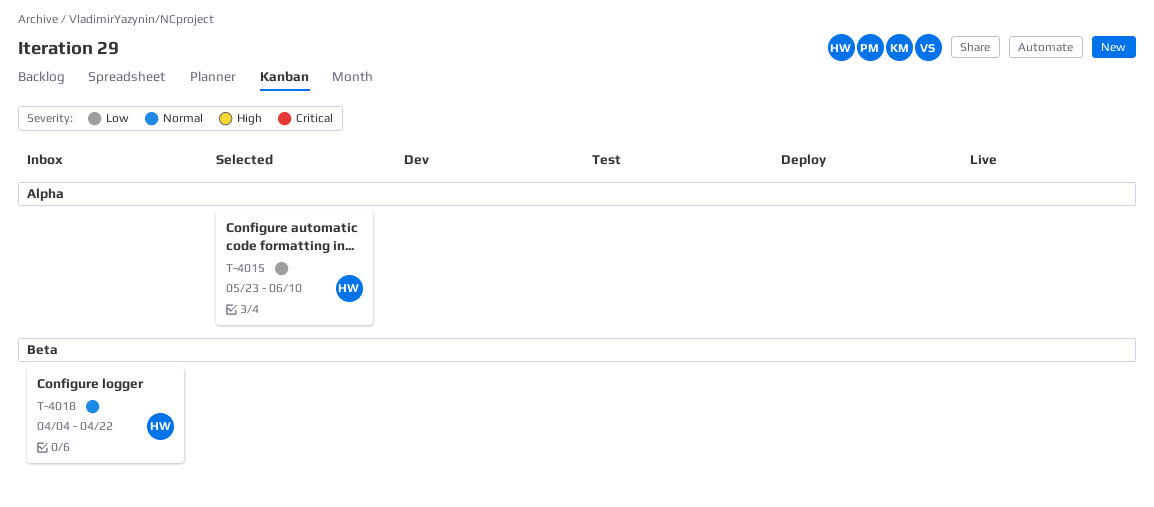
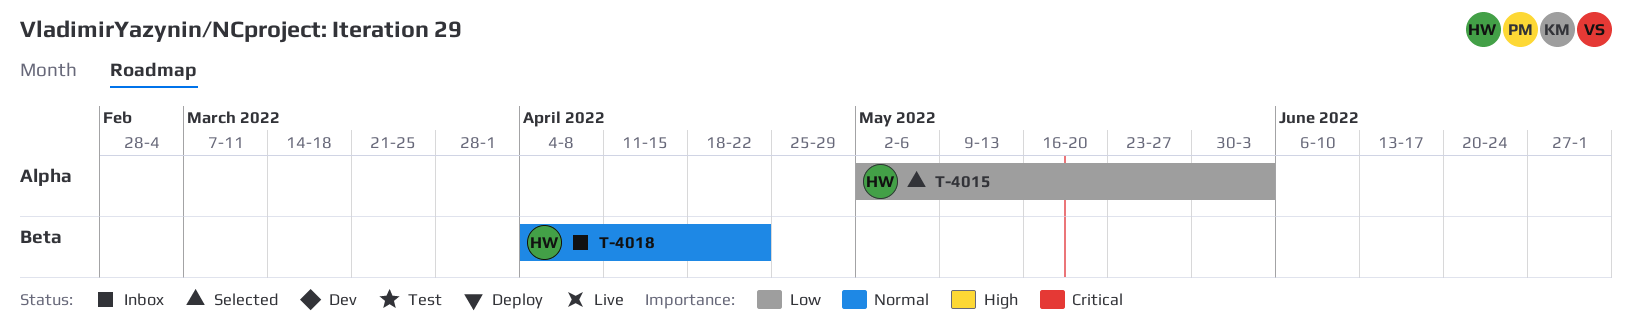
T-4015, start: May 23 -> May 2
T-4015, due: Jun 10 -> Jun 3

